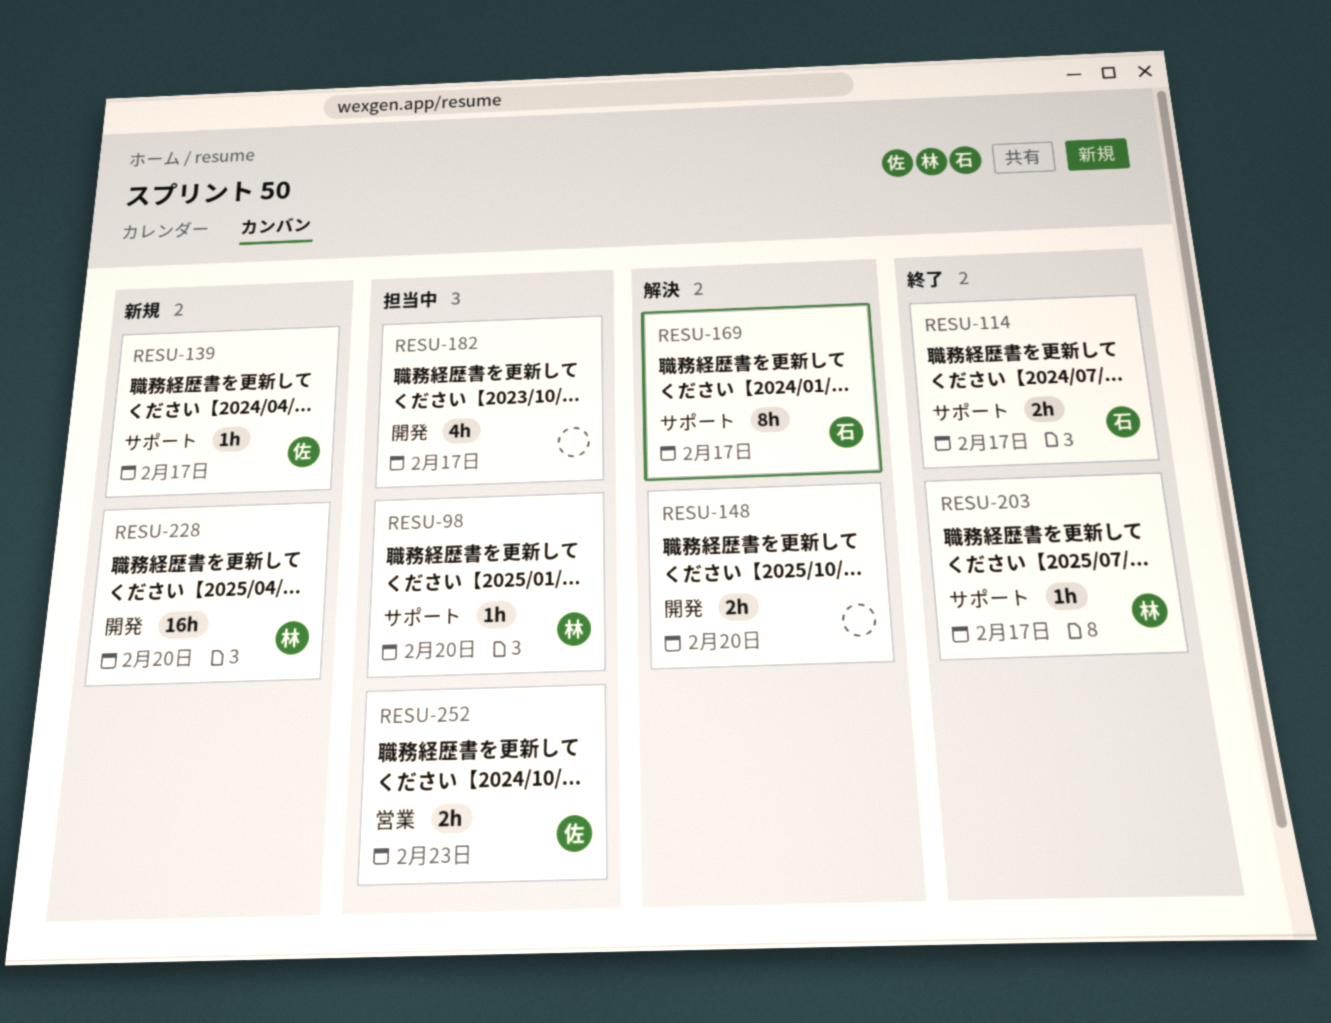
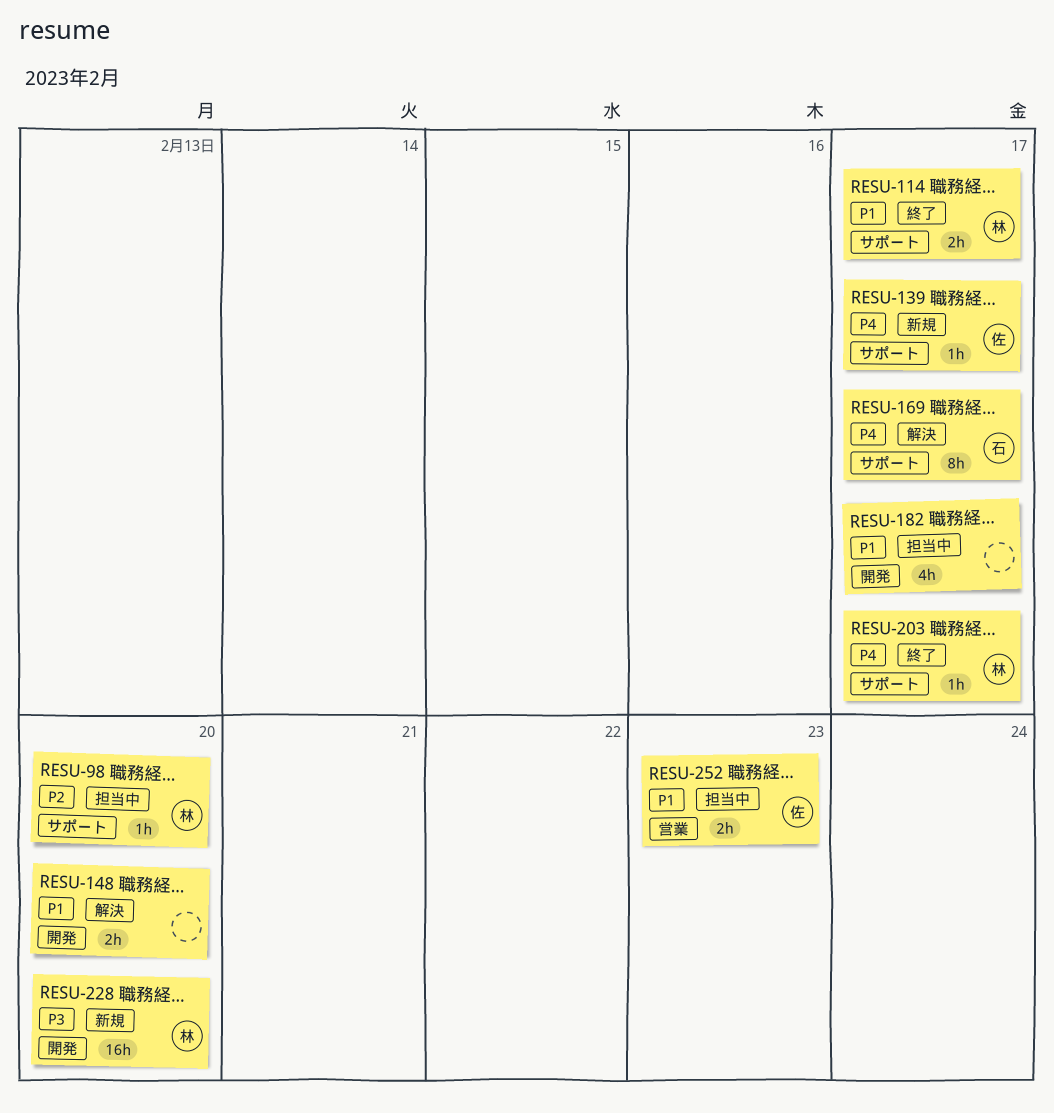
RESU-114, owner: 石 -> 林

